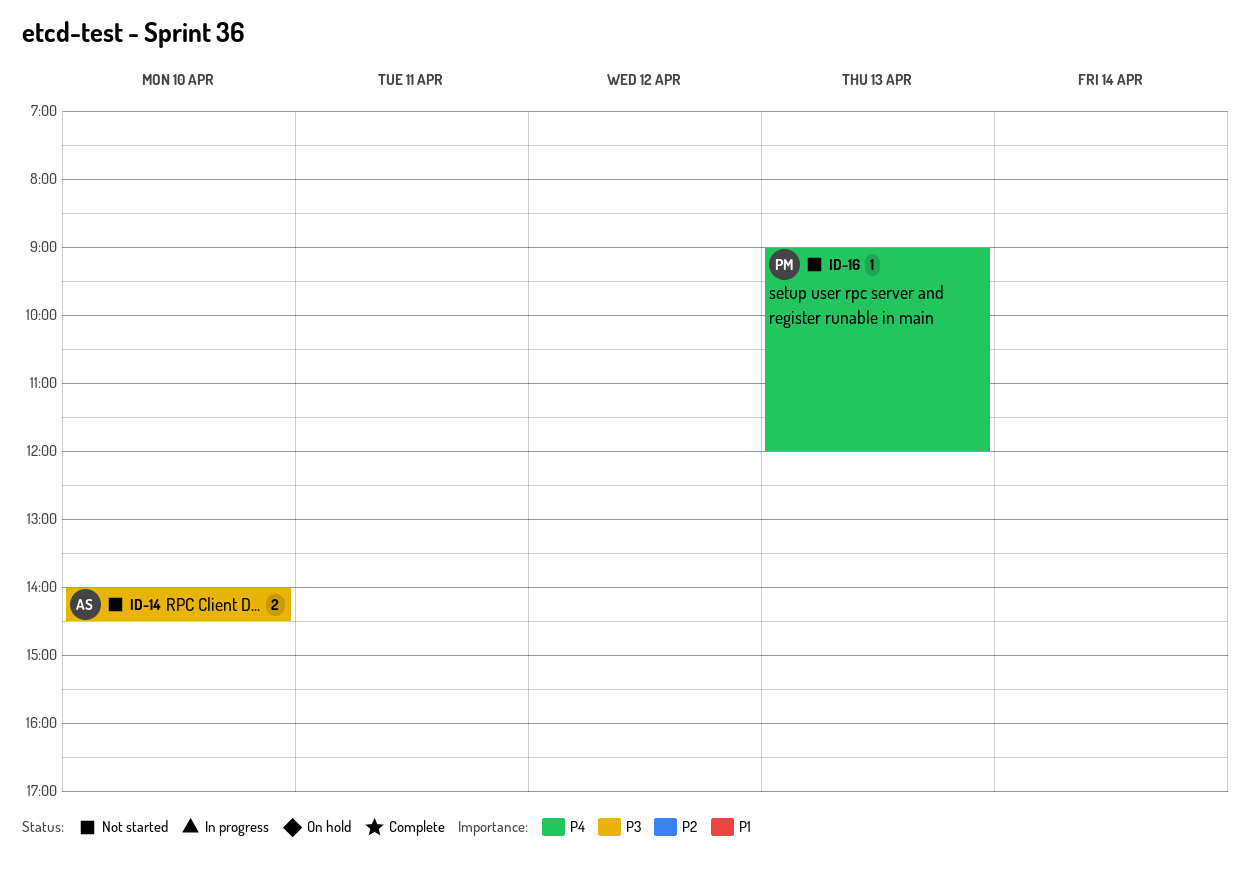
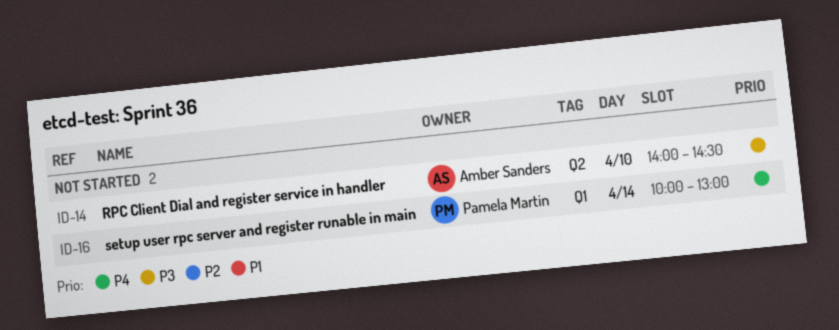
ID-16, day: Apr 13 -> Apr 14
ID-16, begins: 09:00 -> 10:00
ID-16, ends: 12:00 -> 13:00

